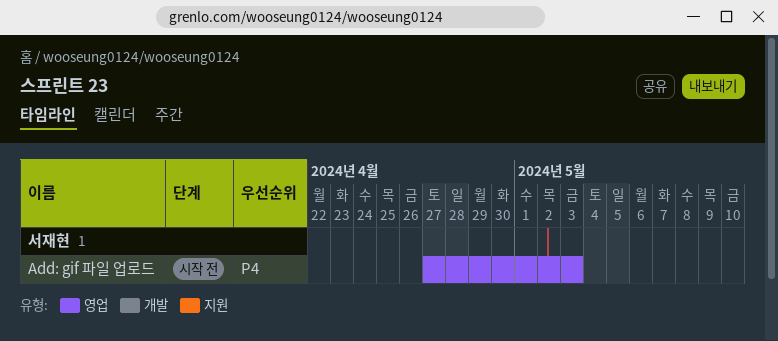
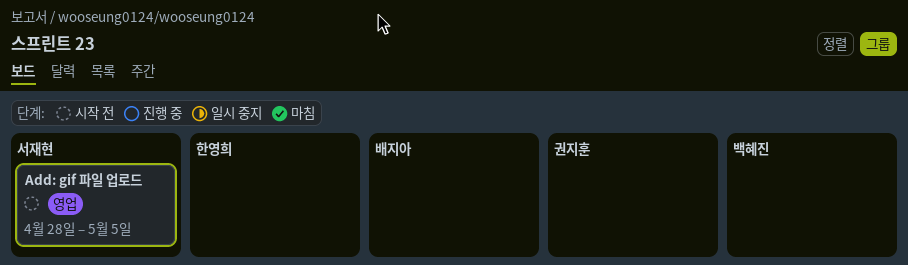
Add: gif 파일 업로드, start: Apr 27 -> Apr 28
Add: gif 파일 업로드, due: May 3 -> May 5

